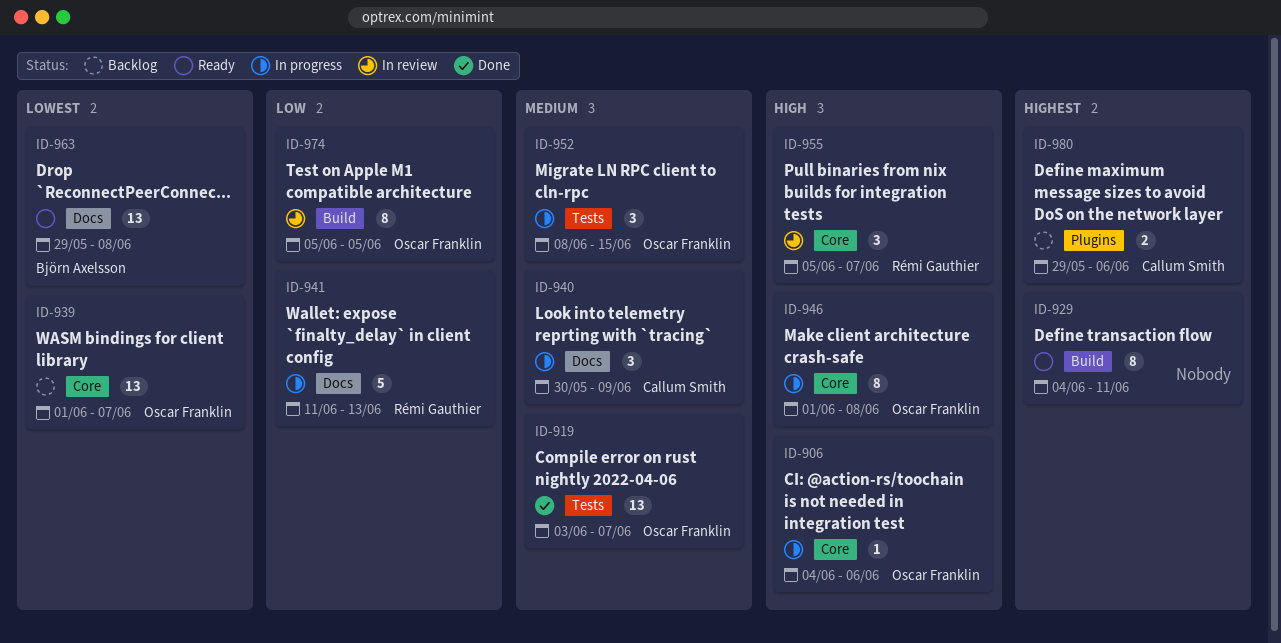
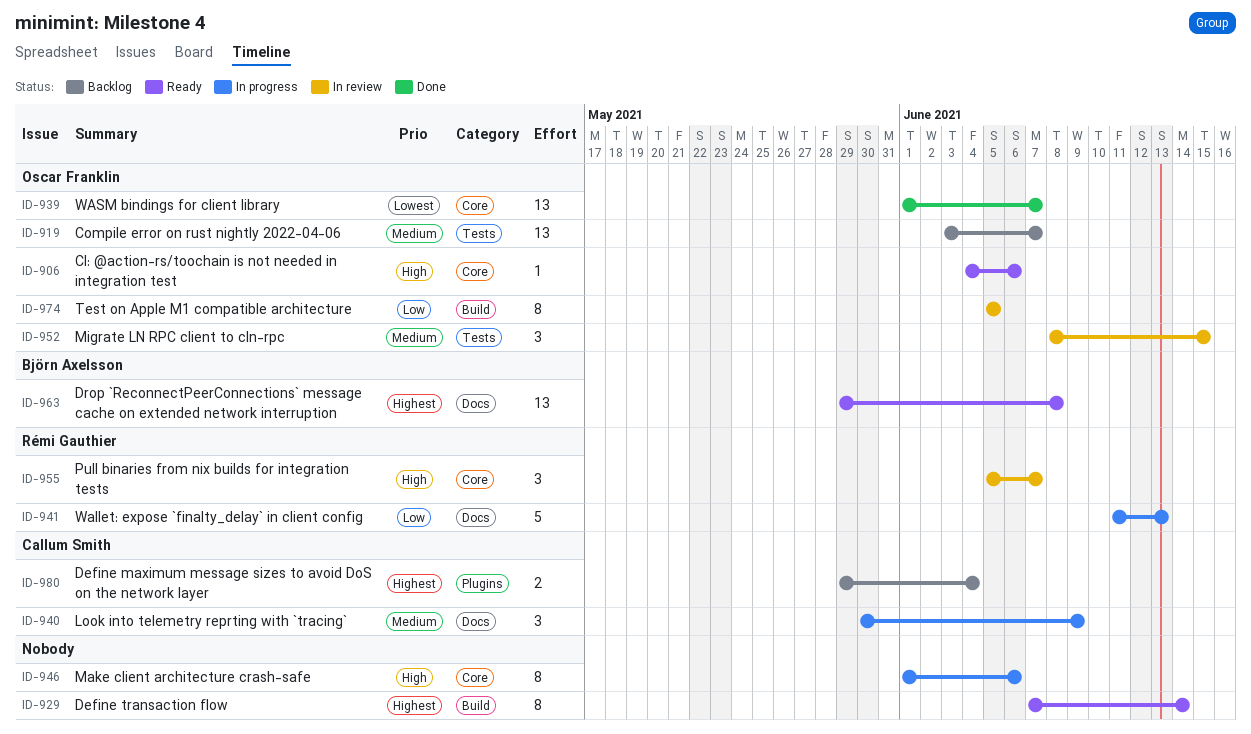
ID-906, status: In progress -> Ready
ID-919, status: Done -> Backlog
ID-929, start: Jun 4 -> Jun 7
ID-929, due: Jun 11 -> Jun 14
ID-939, status: Backlog -> Done
ID-946, owner: Oscar Franklin -> none
ID-946, due: Jun 8 -> Jun 6
ID-952, status: In progress -> In review
ID-963, priority: Lowest -> Highest
ID-980, due: Jun 6 -> Jun 4

